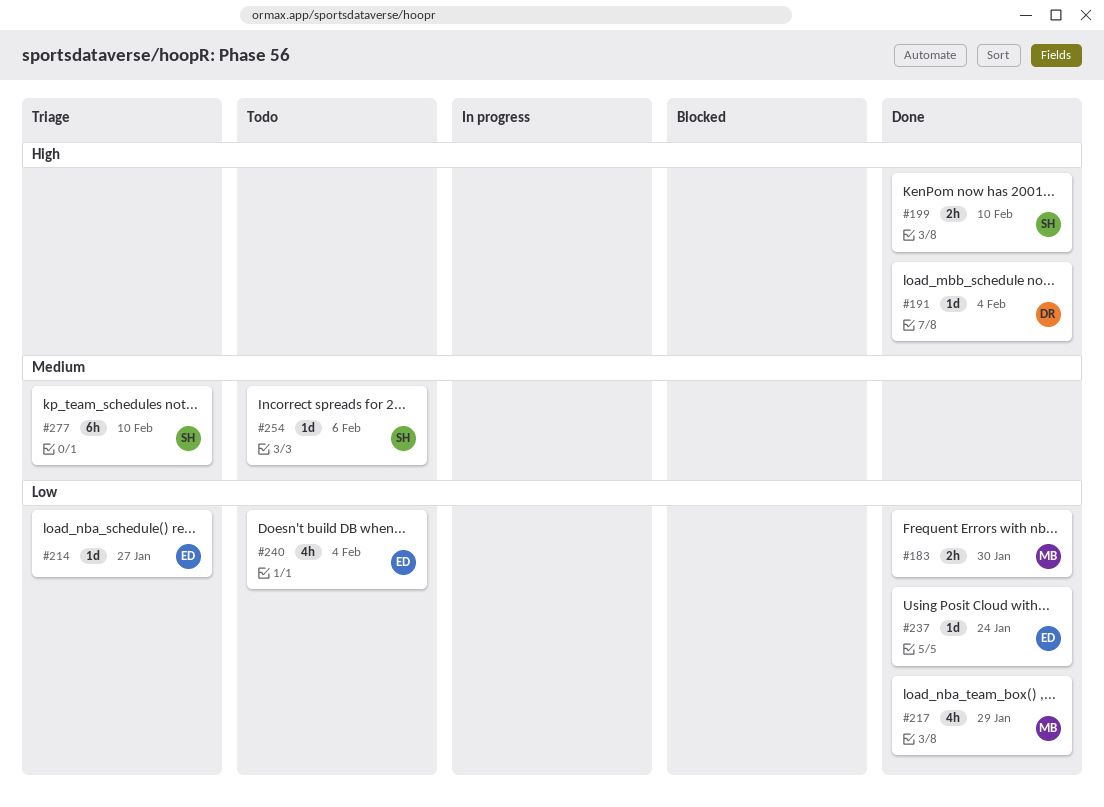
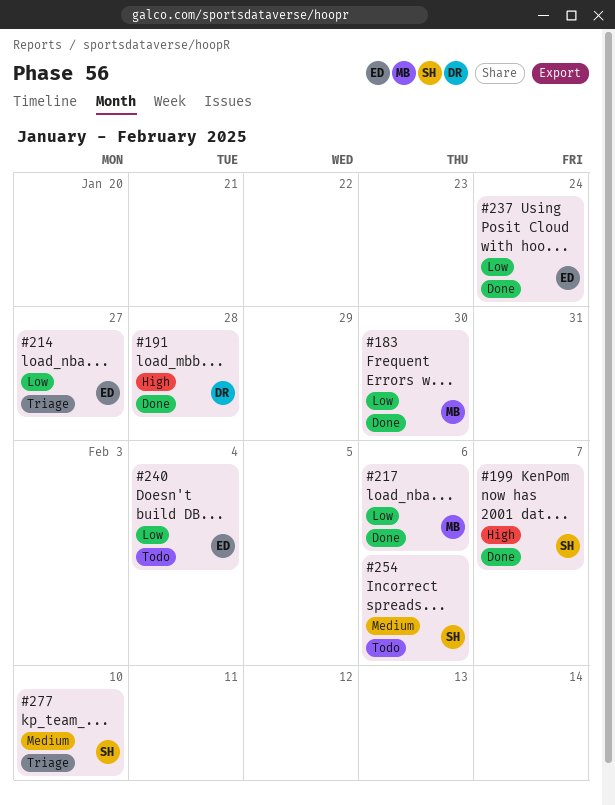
#191, due: Feb 4 -> Jan 28
#199, due: Feb 10 -> Feb 7
#217, due: Jan 29 -> Feb 6

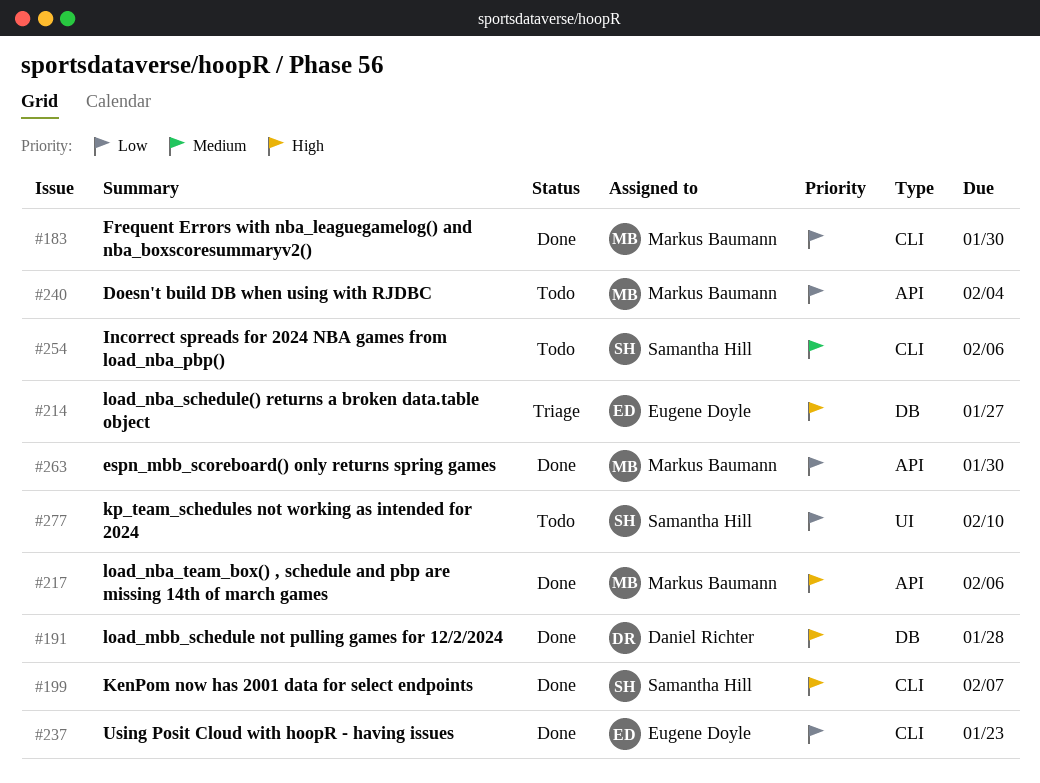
#214, priority: Low -> High
#217, priority: Low -> High
#237, due: Jan 24 -> Jan 23
#240, owner: Eugene Doyle -> Markus Baumann
#263: none -> present
#277, status: Triage -> Todo
#277, priority: Medium -> Low

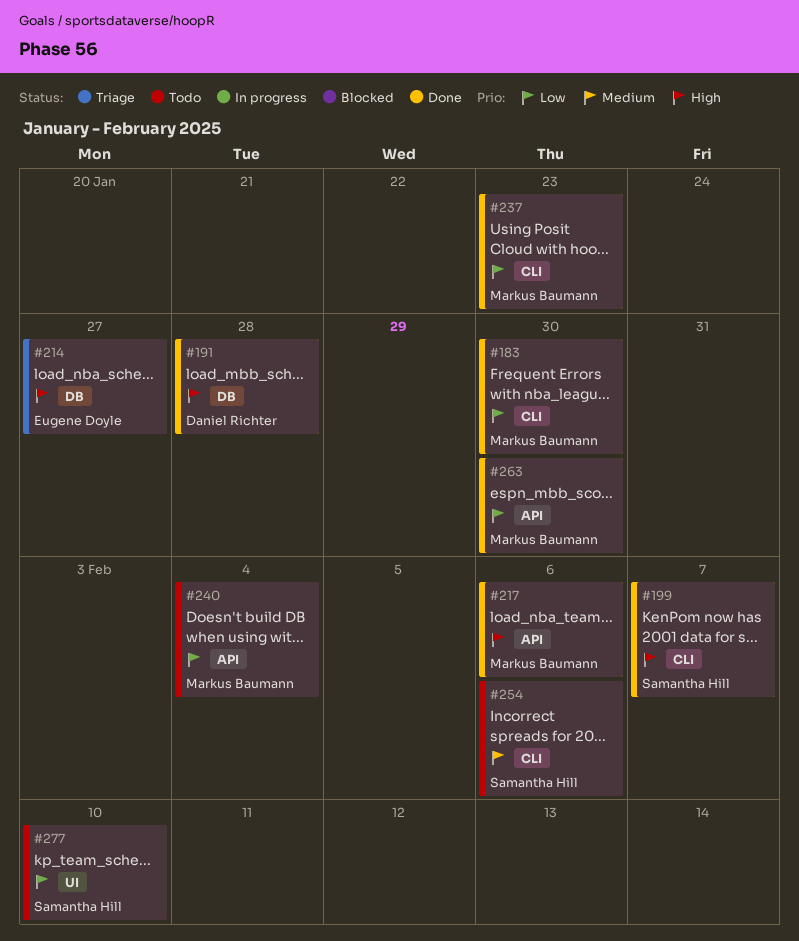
#237, owner: Eugene Doyle -> Markus Baumann

